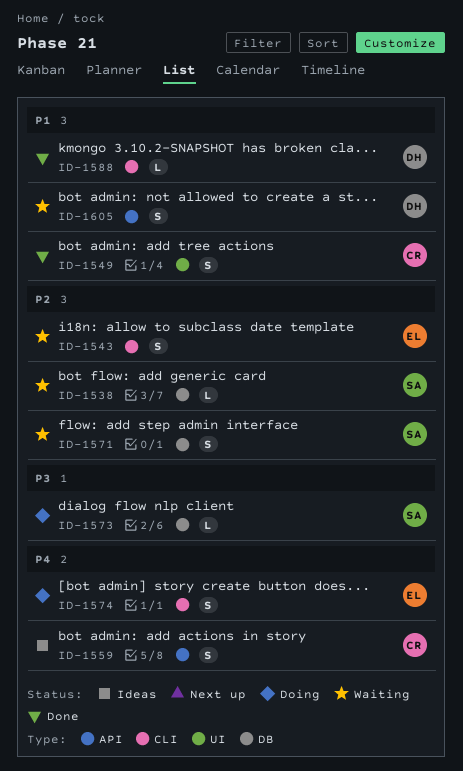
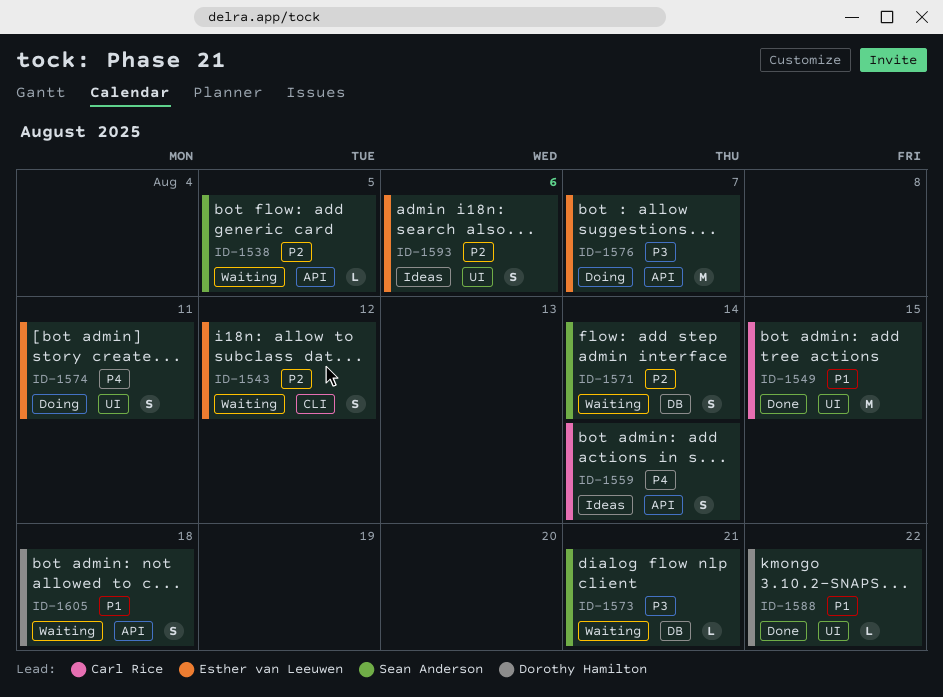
ID-1538, label: DB -> API
ID-1549, estimate: S -> M
ID-1573, status: Doing -> Waiting
ID-1574, label: CLI -> UI
ID-1576: none -> present
ID-1588, label: CLI -> UI
ID-1593: none -> present

